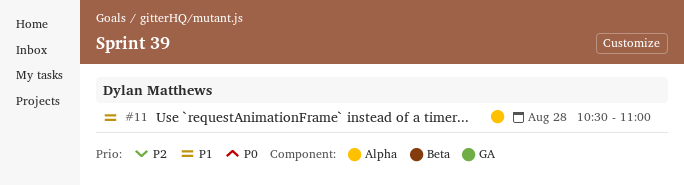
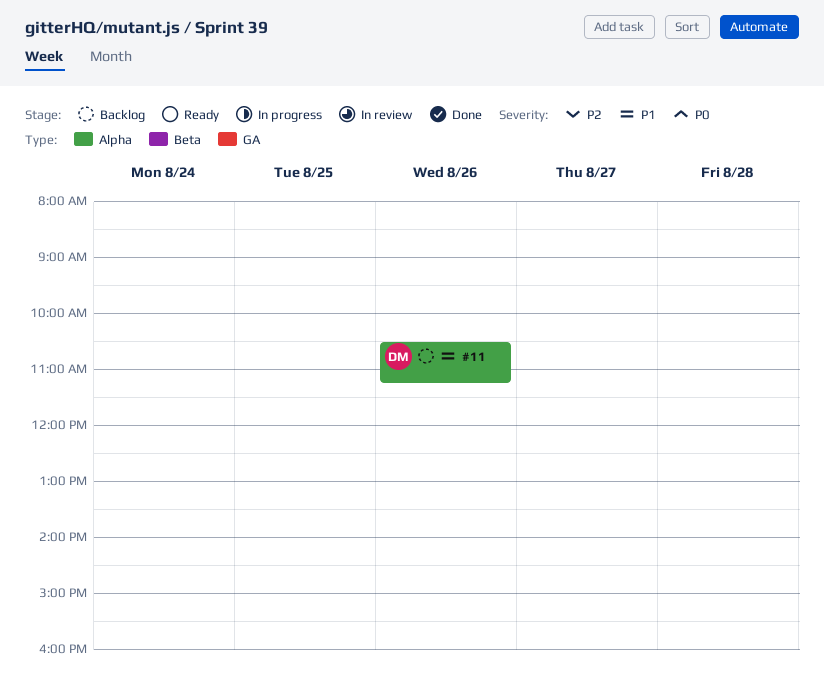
#11, day: Aug 28 -> Aug 26
#11, ends: 11:00 -> 11:15

